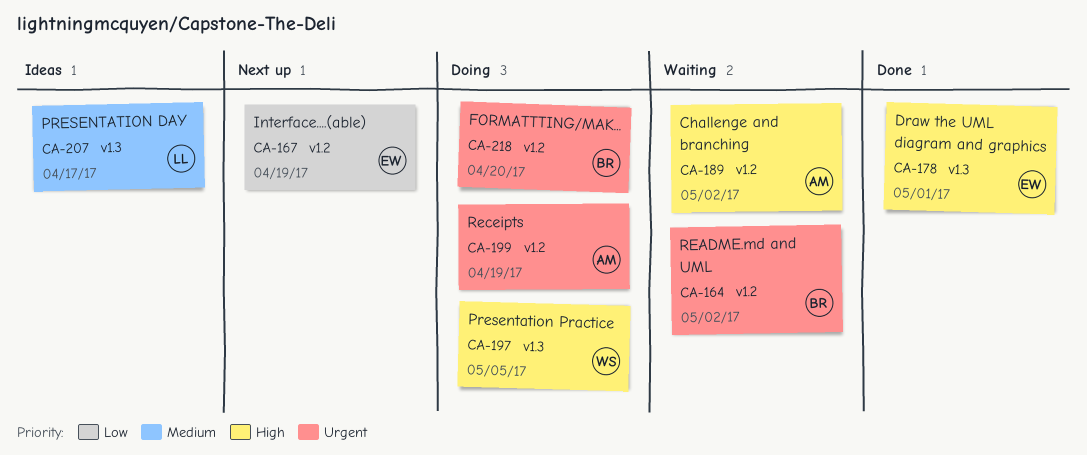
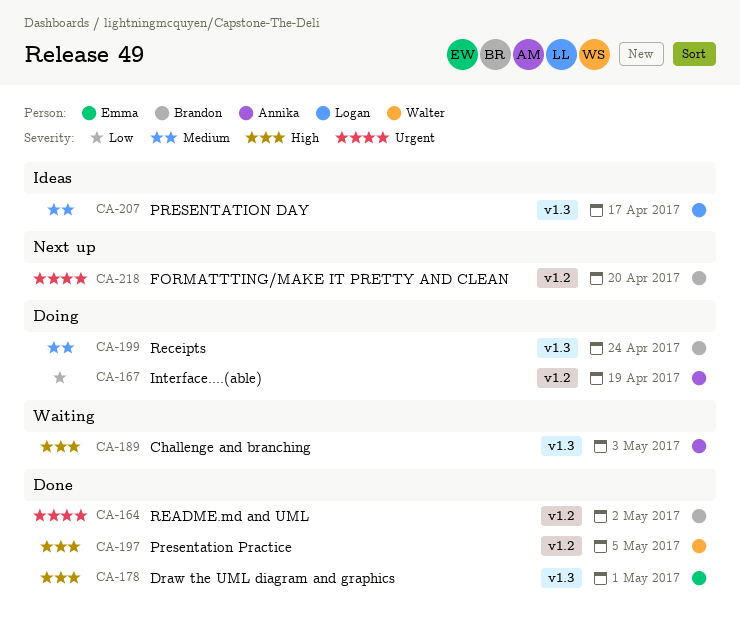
CA-164, status: Waiting -> Done
CA-167, status: Next up -> Doing
CA-167, owner: Emma -> Annika
CA-189, label: v1.2 -> v1.3
CA-189, due: May 2 -> May 3
CA-197, status: Doing -> Done
CA-197, label: v1.3 -> v1.2
CA-199, owner: Annika -> Brandon
CA-199, priority: Urgent -> Medium
CA-199, label: v1.2 -> v1.3
CA-199, due: Apr 19 -> Apr 24
CA-218, status: Doing -> Next up

